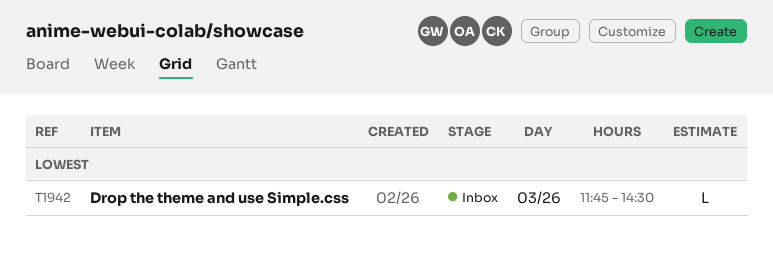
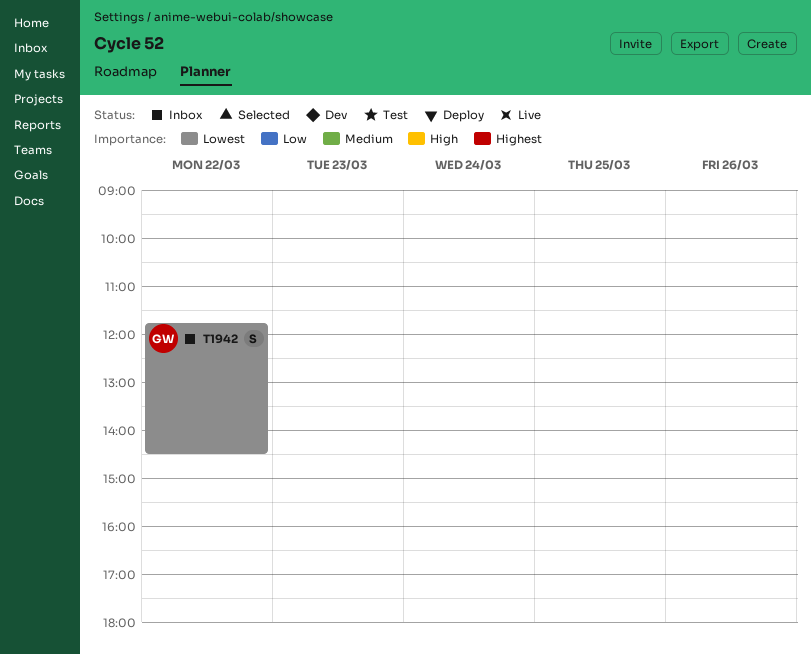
T1942, estimate: L -> S
T1942, day: Mar 26 -> Mar 22

